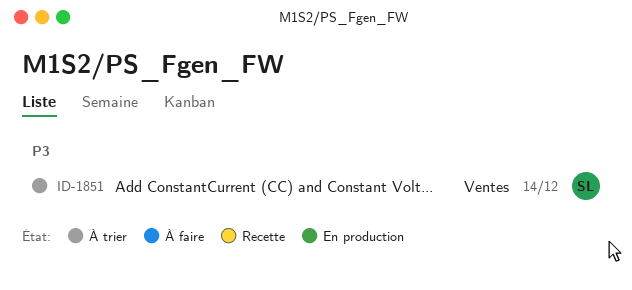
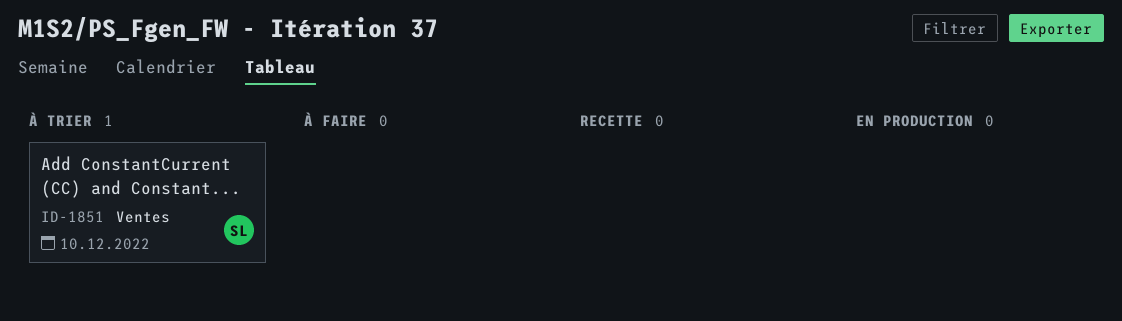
ID-1851, due: Dec 14 -> Dec 10

